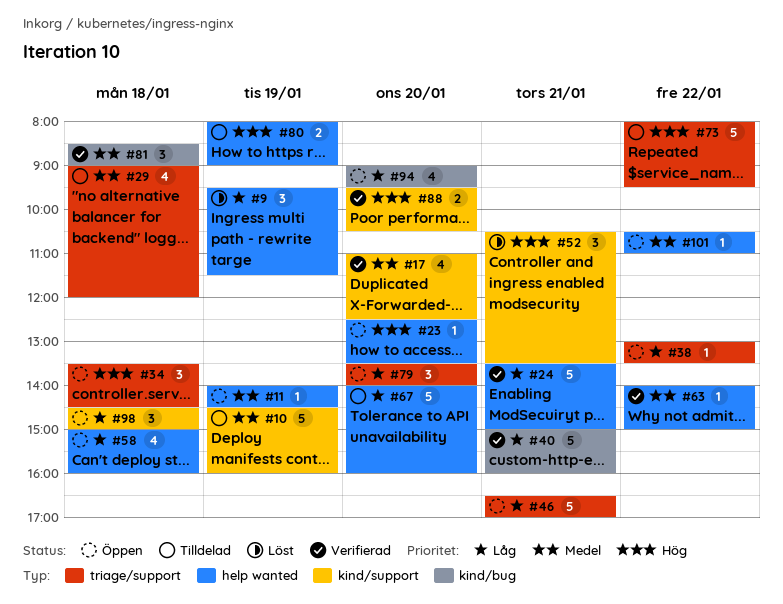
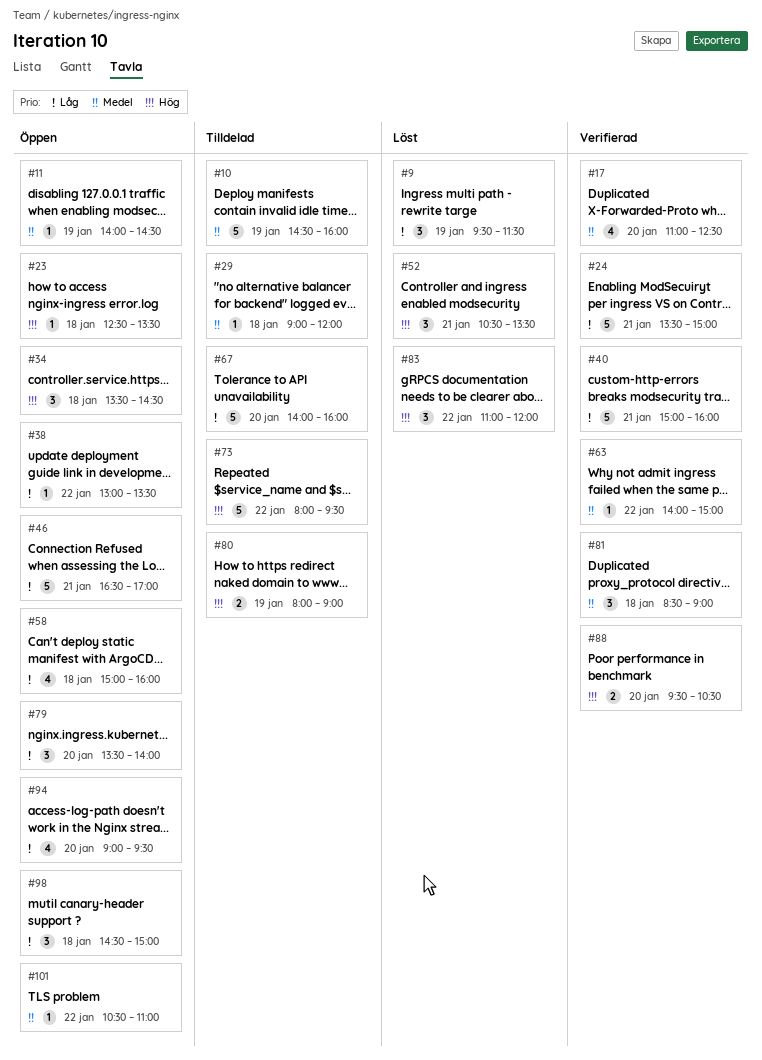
#23, day: Jan 20 -> Jan 18
#29, estimate: 4 -> 1
#83: none -> present

